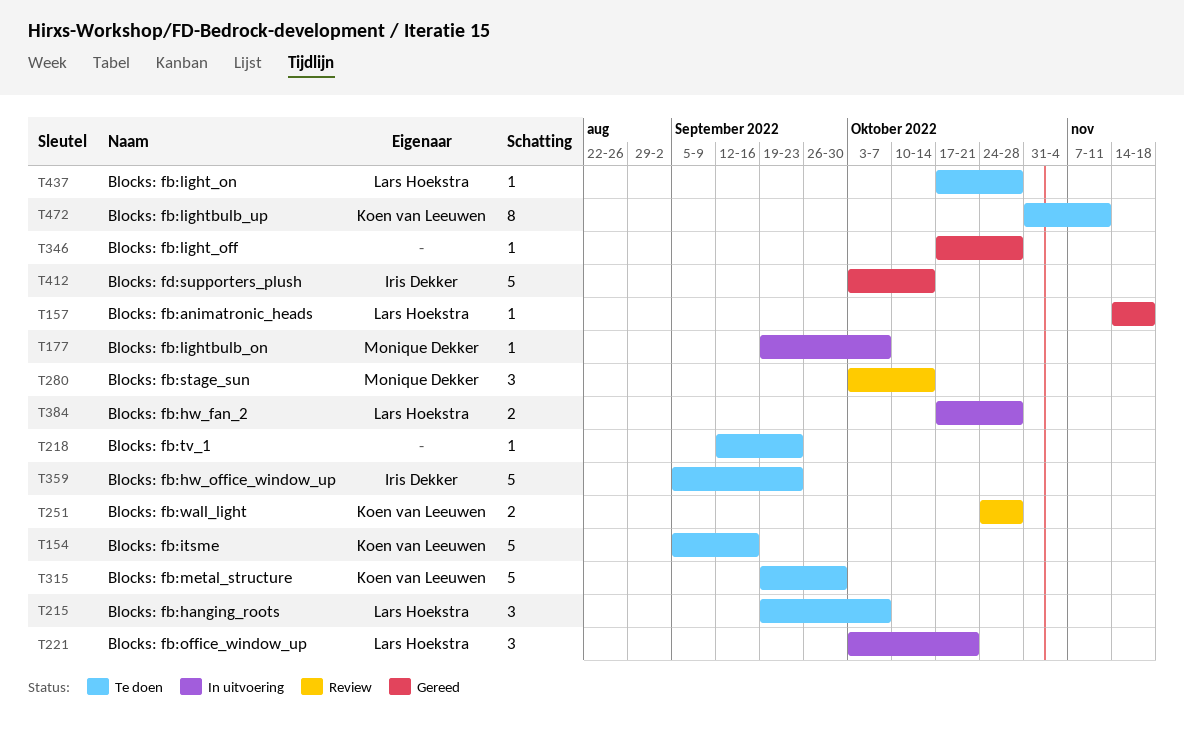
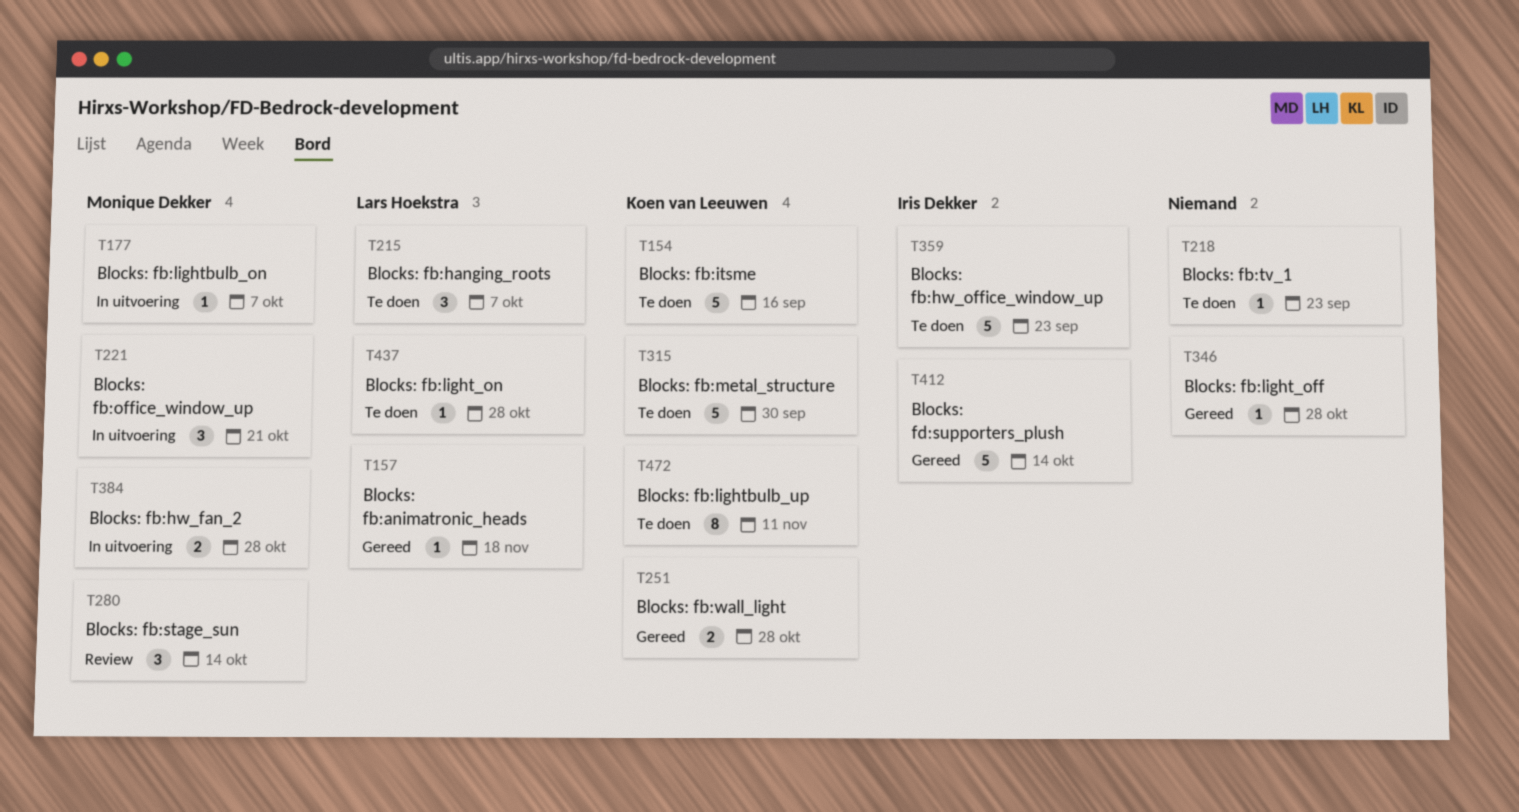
T221, owner: Lars Hoekstra -> Monique Dekker
T251, status: Review -> Gereed
T384, owner: Lars Hoekstra -> Monique Dekker

